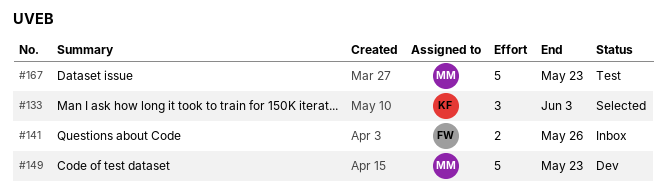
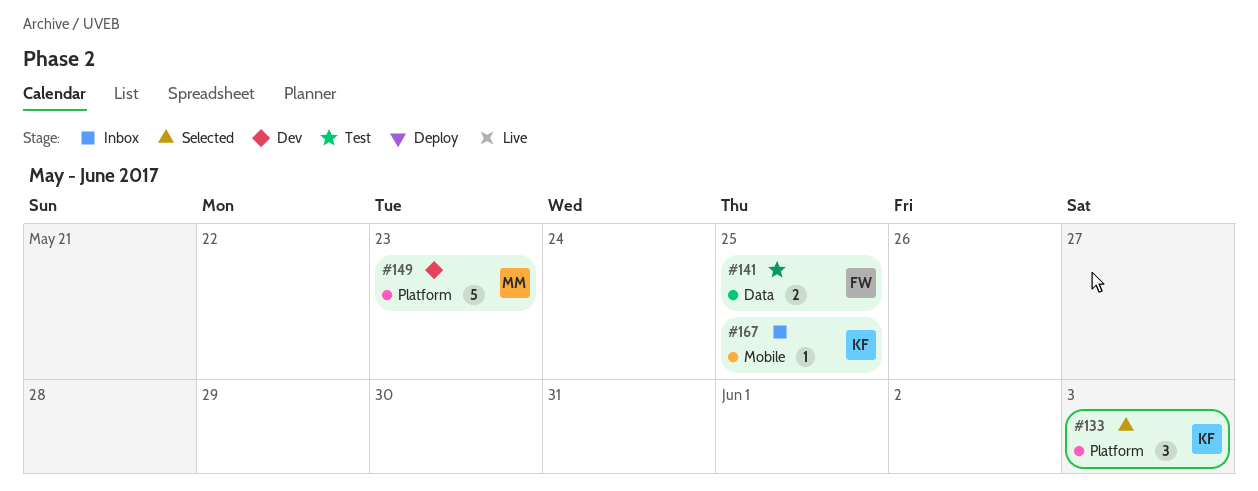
#141, status: Inbox -> Test
#141, due: May 26 -> May 25
#167, status: Test -> Inbox
#167, owner: MM -> KF
#167, estimate: 5 -> 1
#167, due: May 23 -> May 25

